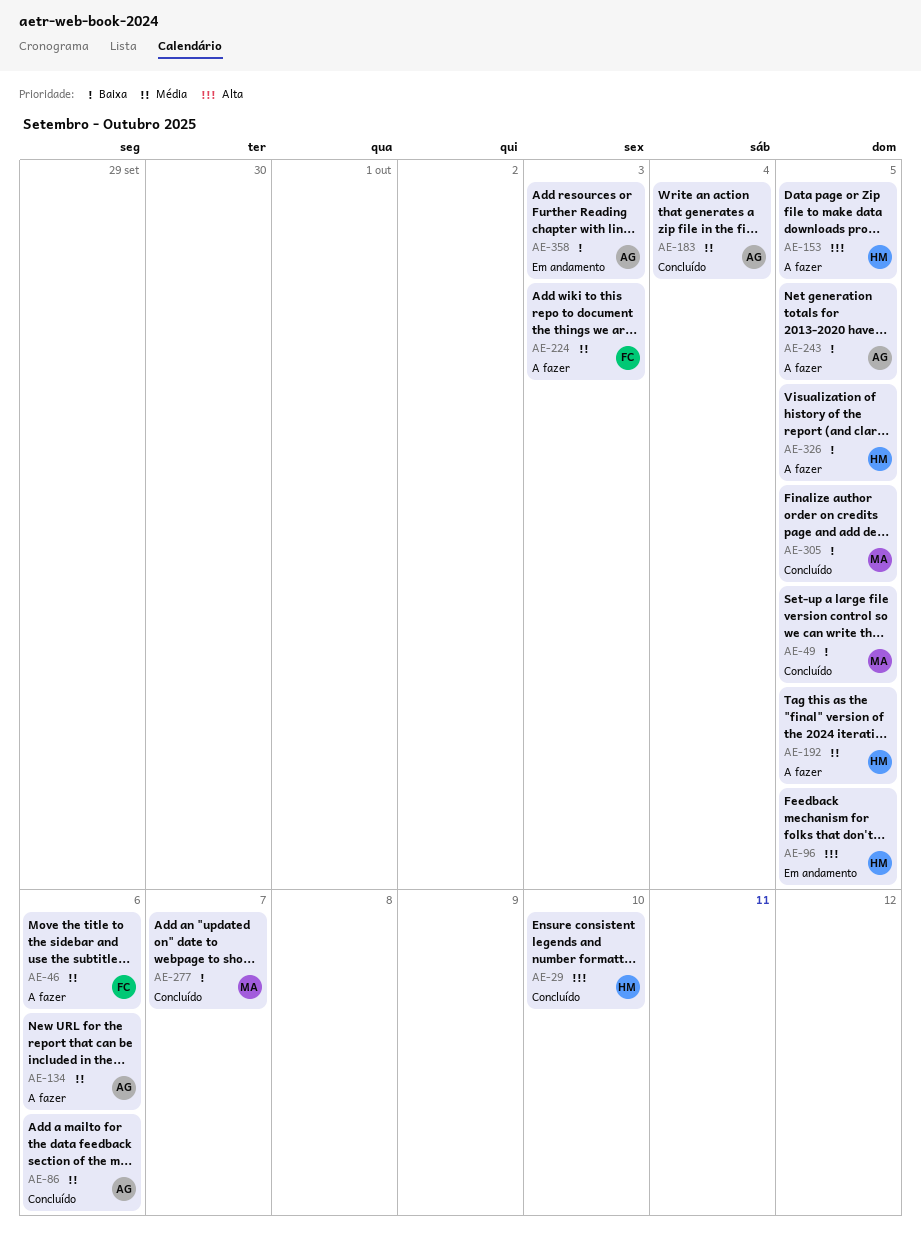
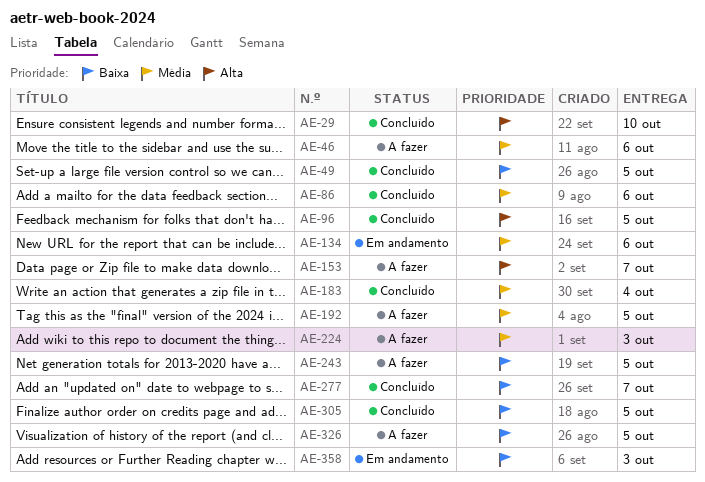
AE-96, status: Em andamento -> Concluído
AE-134, status: A fazer -> Em andamento
AE-153, due: Oct 5 -> Oct 7

